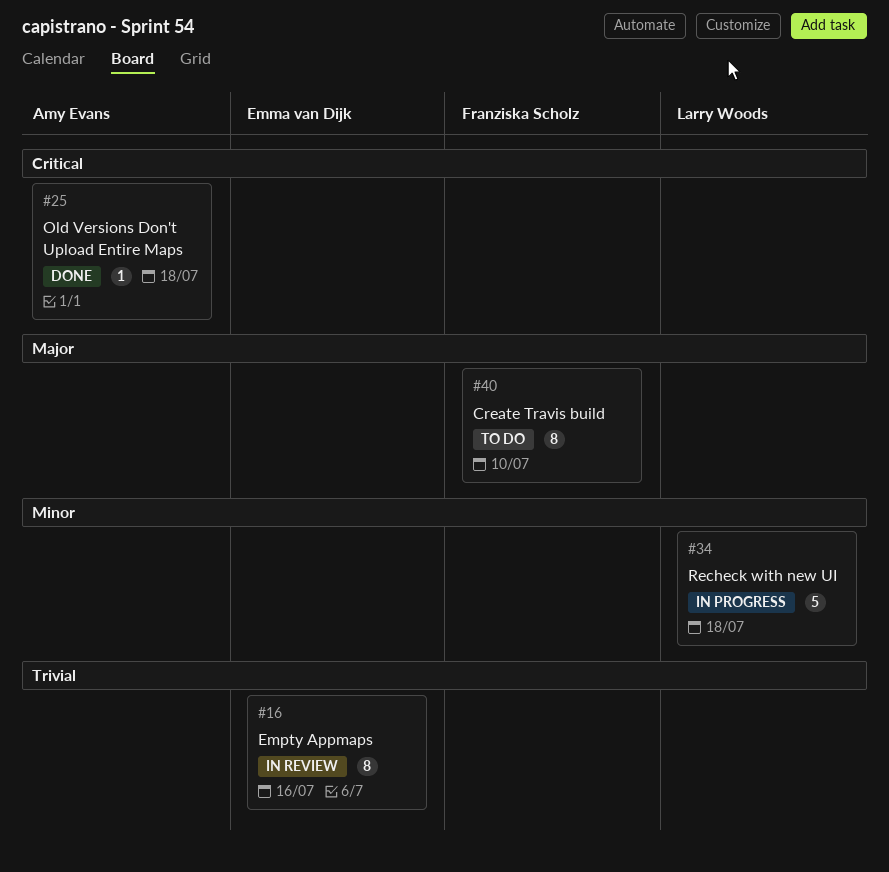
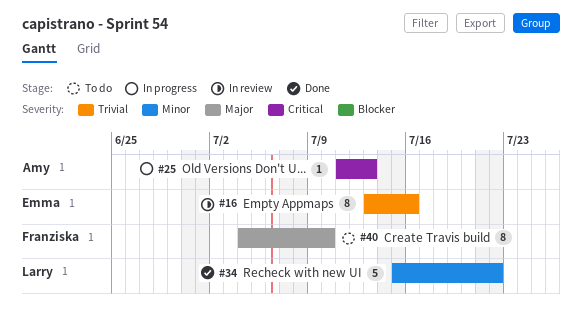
#25, status: Done -> In progress
#25, due: Jul 18 -> Jul 13
#34, status: In progress -> Done
#34, due: Jul 18 -> Jul 22

